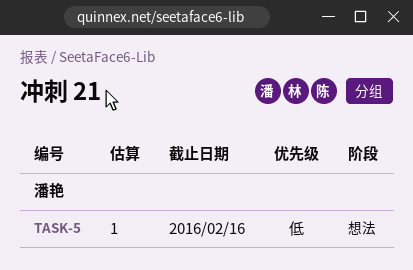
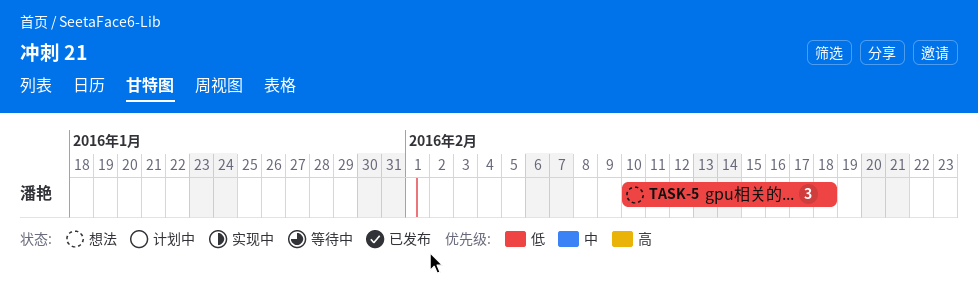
TASK-5, estimate: 1 -> 3
TASK-5, due: Feb 16 -> Feb 18

